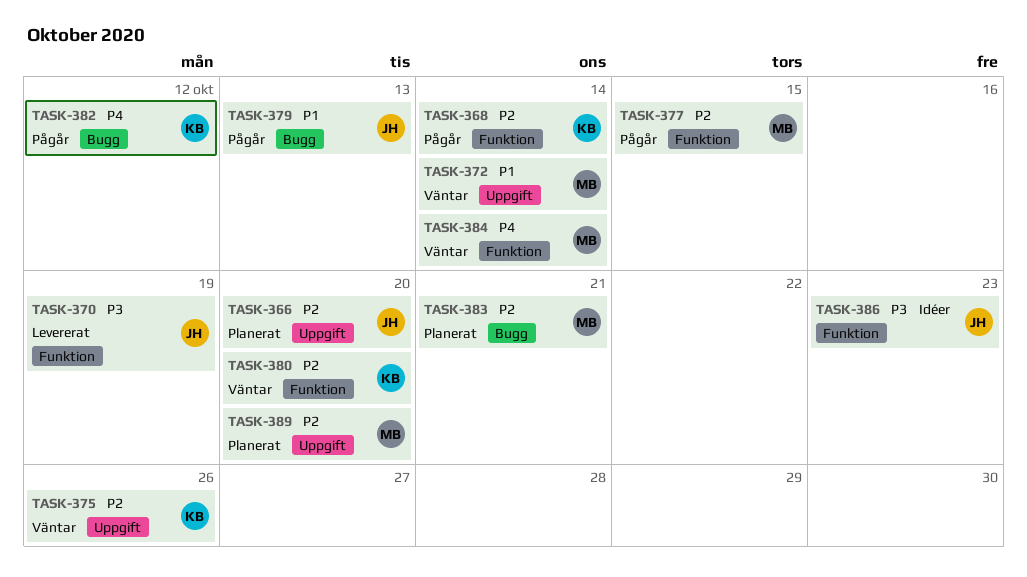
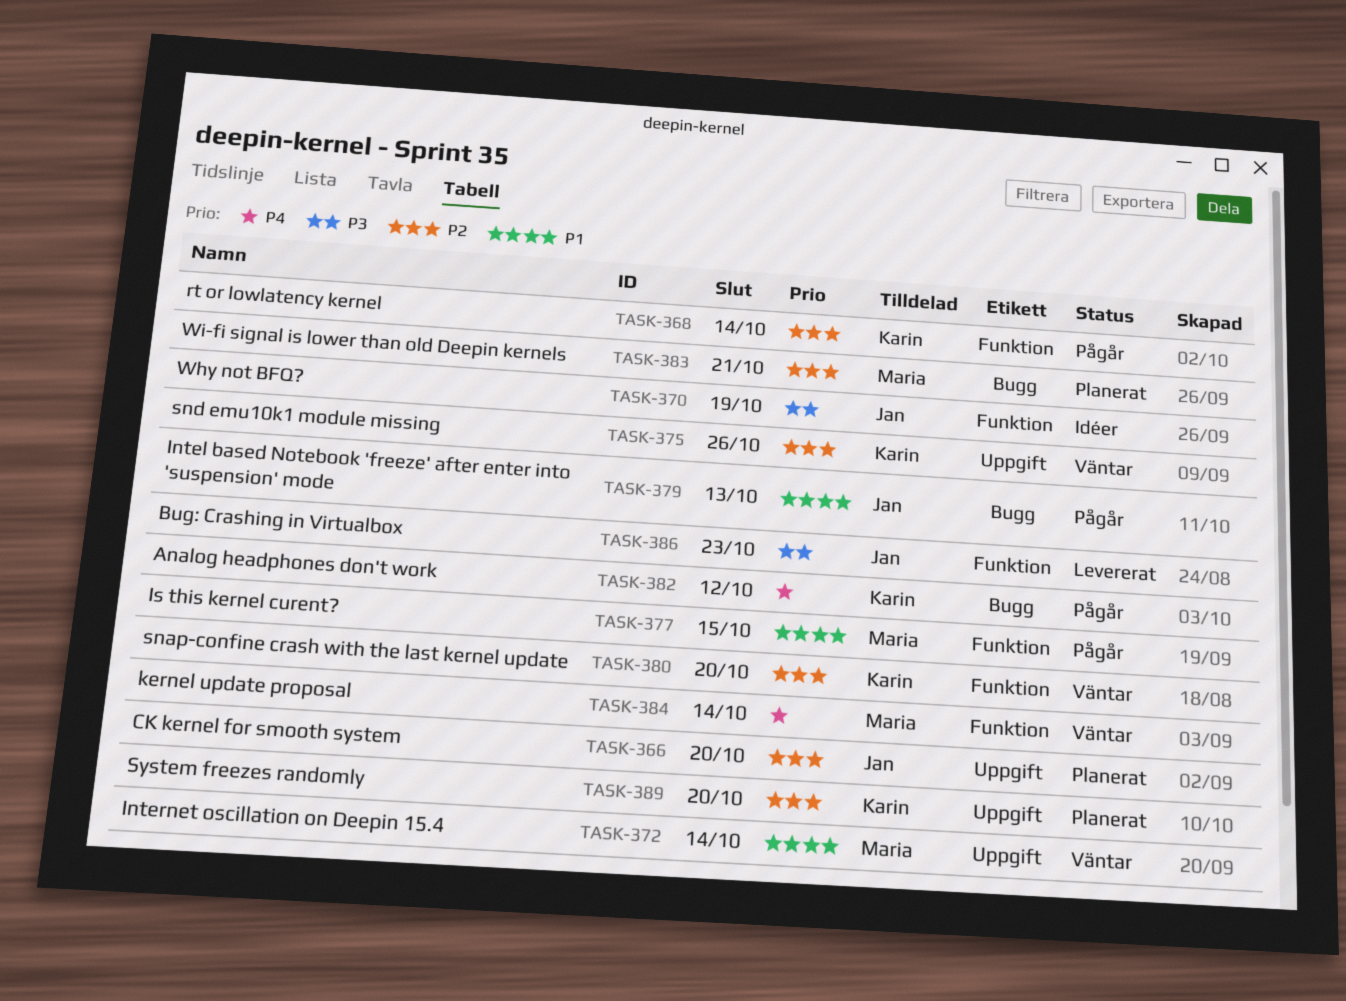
TASK-370, status: Levererat -> Idéer
TASK-377, priority: P2 -> P1
TASK-386, status: Idéer -> Levererat
TASK-389, owner: Maria -> Karin

